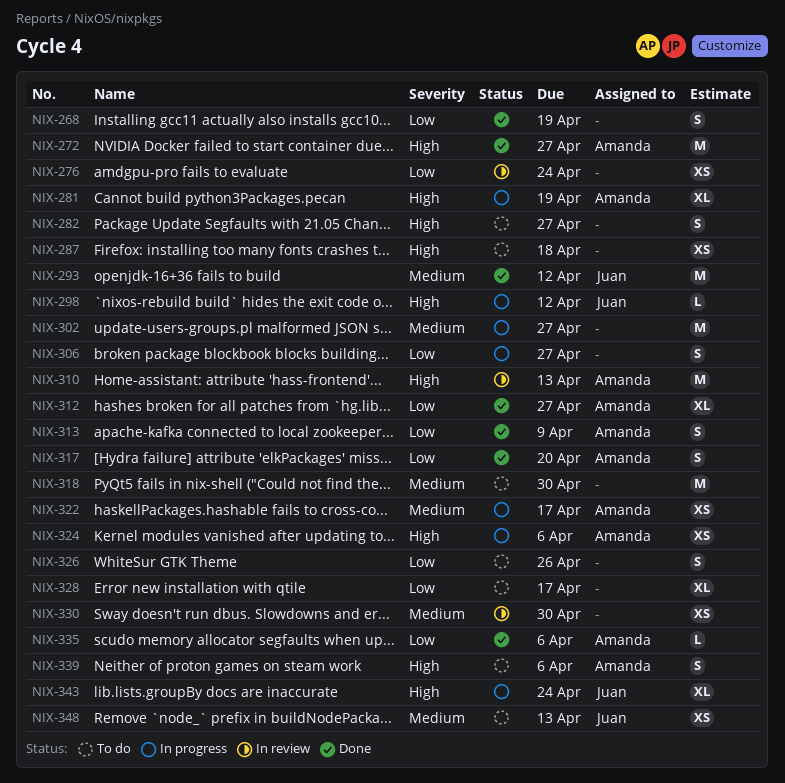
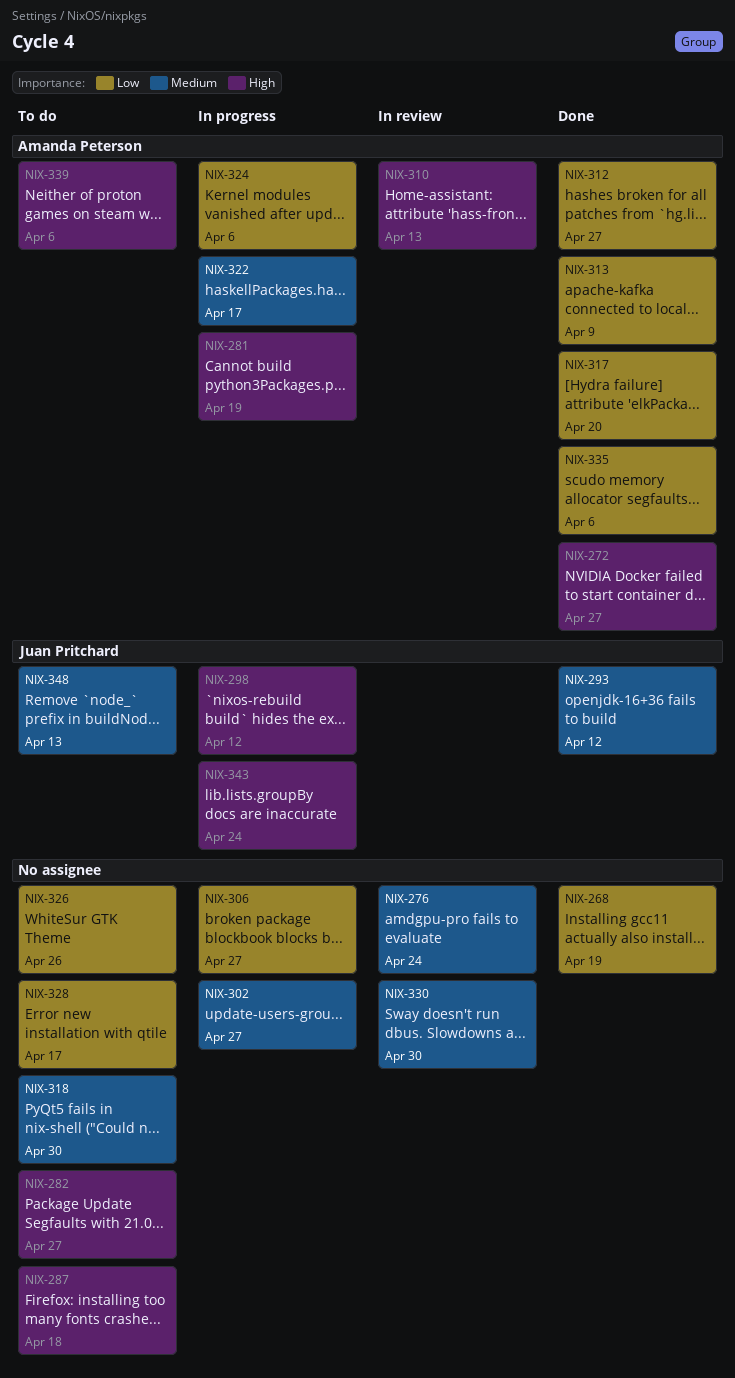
NIX-276, priority: Low -> Medium
NIX-324, priority: High -> Low

